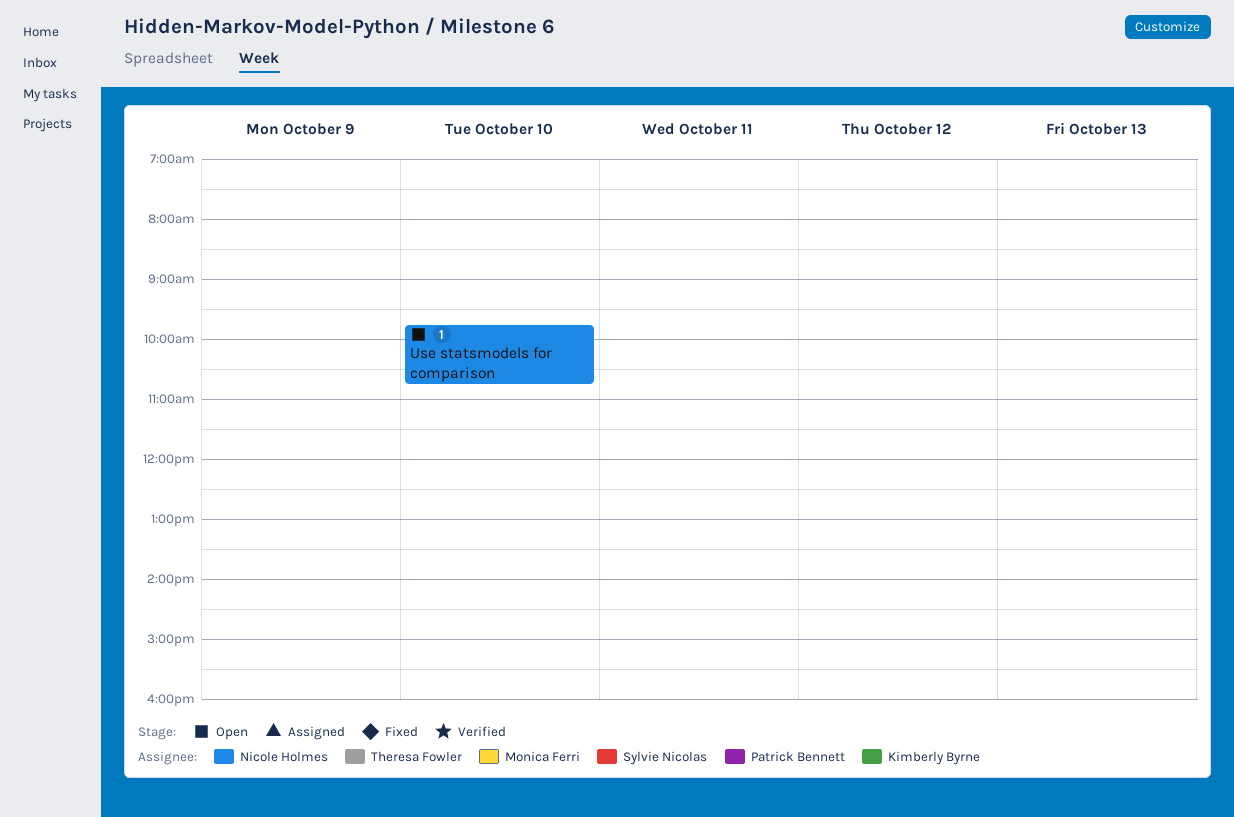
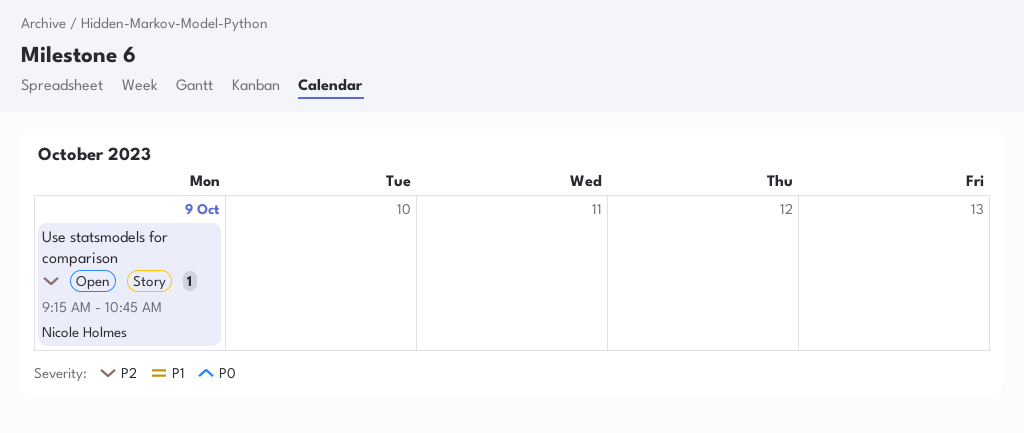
Use statsmodels for comparison, day: Oct 10 -> Oct 9
Use statsmodels for comparison, begins: 09:45 -> 09:15

